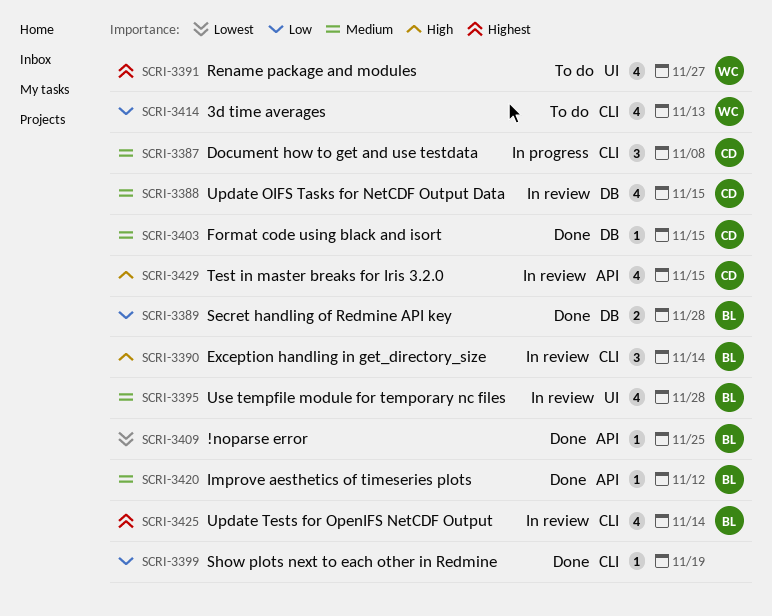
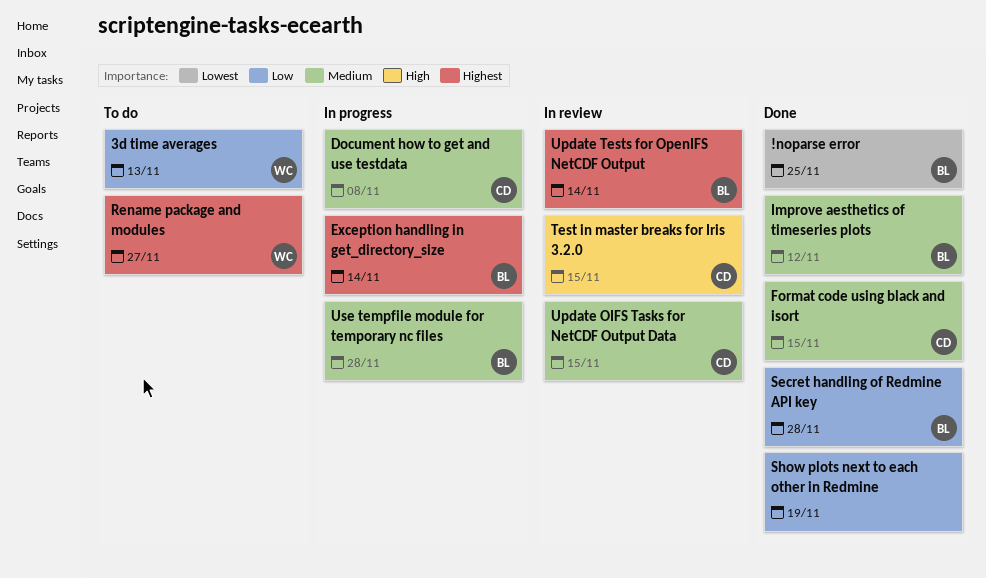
Exception handling in get_directory_size, status: In review -> In progress
Exception handling in get_directory_size, priority: High -> Highest
Use tempfile module for temporary nc files, status: In review -> In progress

